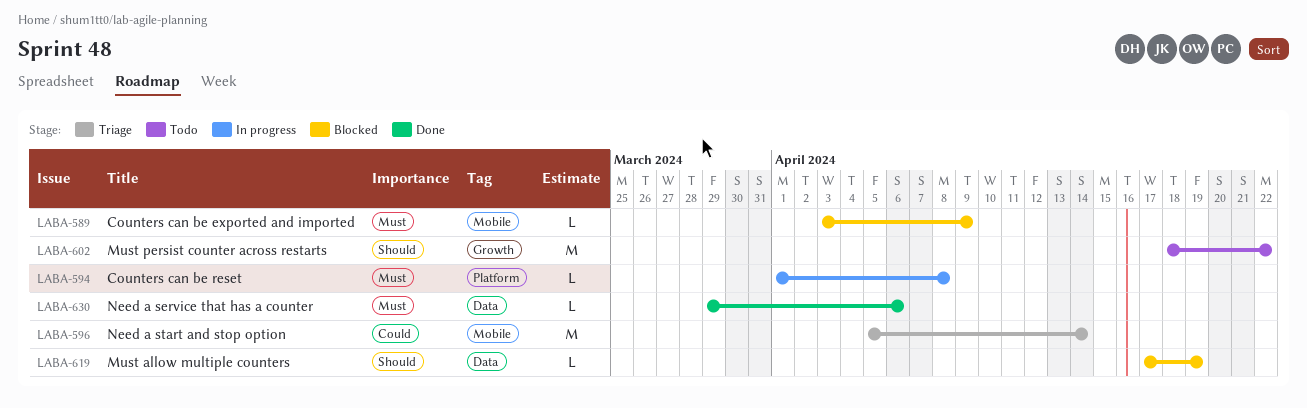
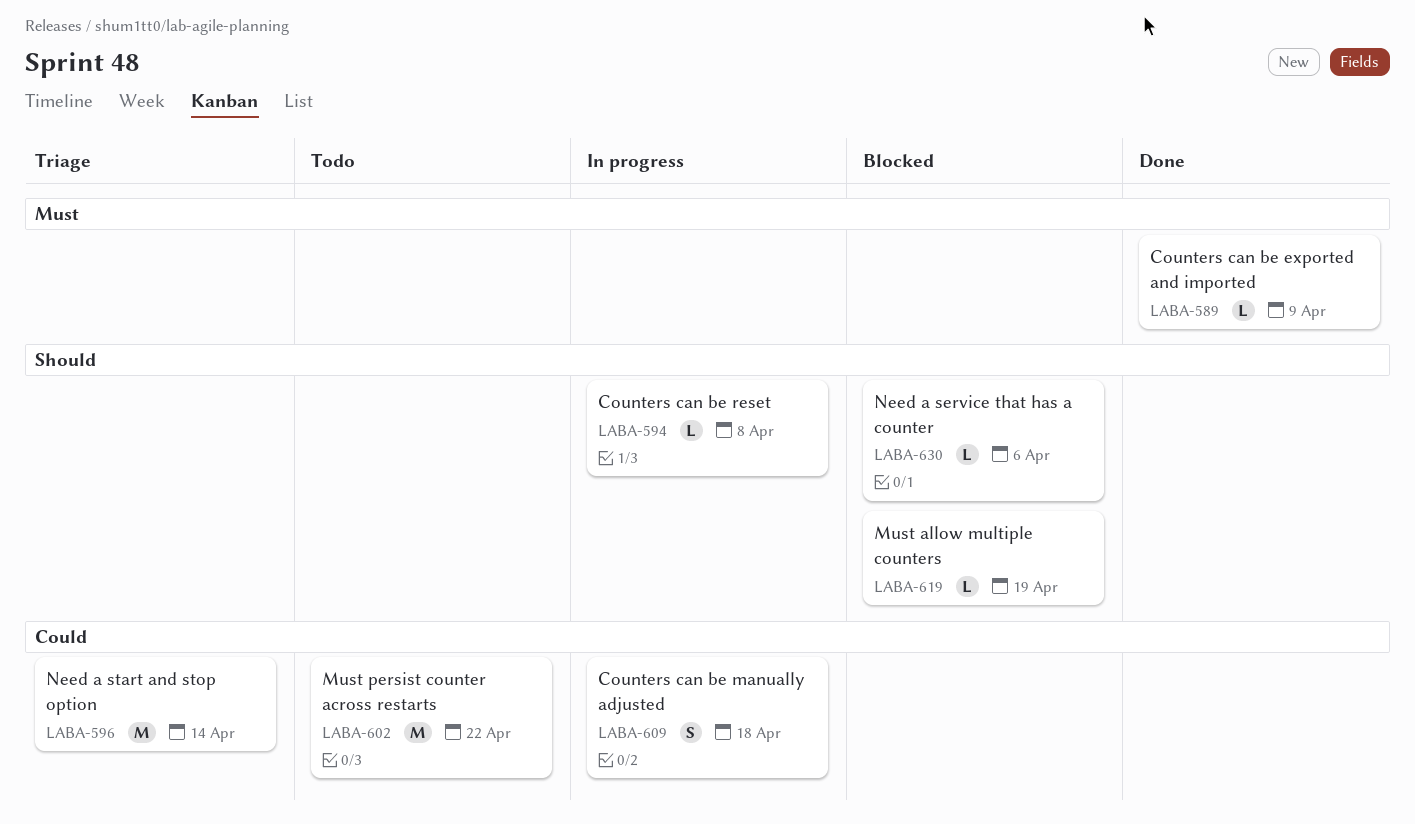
LABA-589, status: Blocked -> Done
LABA-594, priority: Must -> Should
LABA-602, priority: Should -> Could
LABA-609: none -> present
LABA-630, status: Done -> Blocked
LABA-630, priority: Must -> Should

